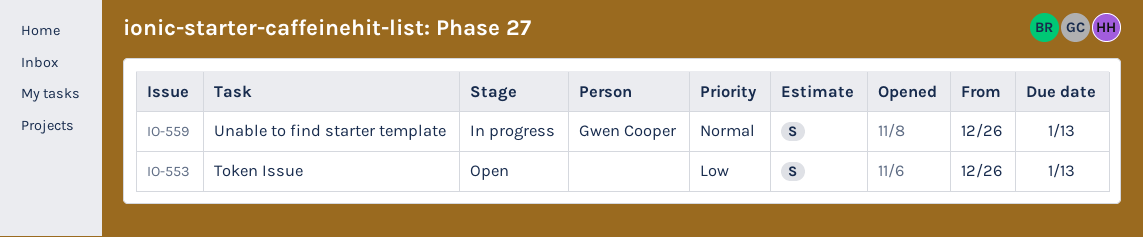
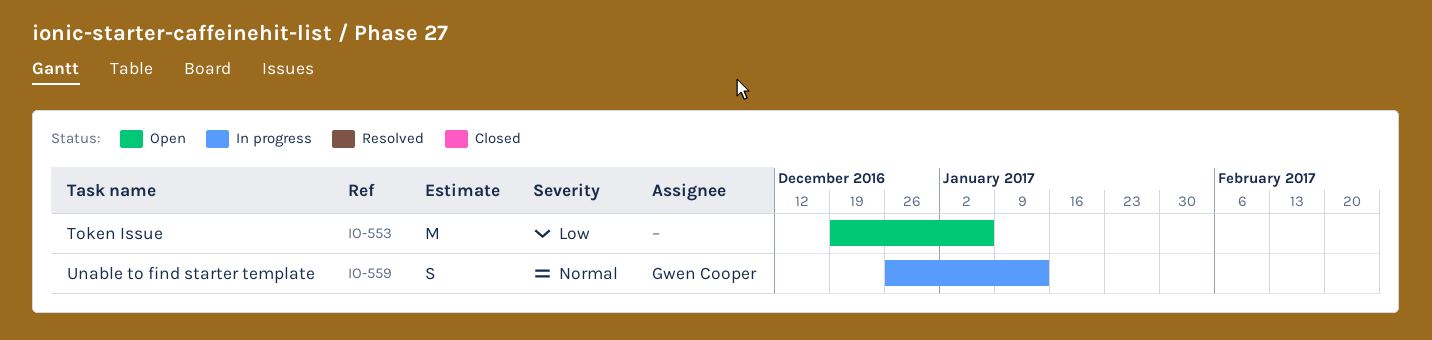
IO-553, estimate: S -> M
IO-553, start: Dec 26 -> Dec 19
IO-553, due: Jan 13 -> Jan 6

